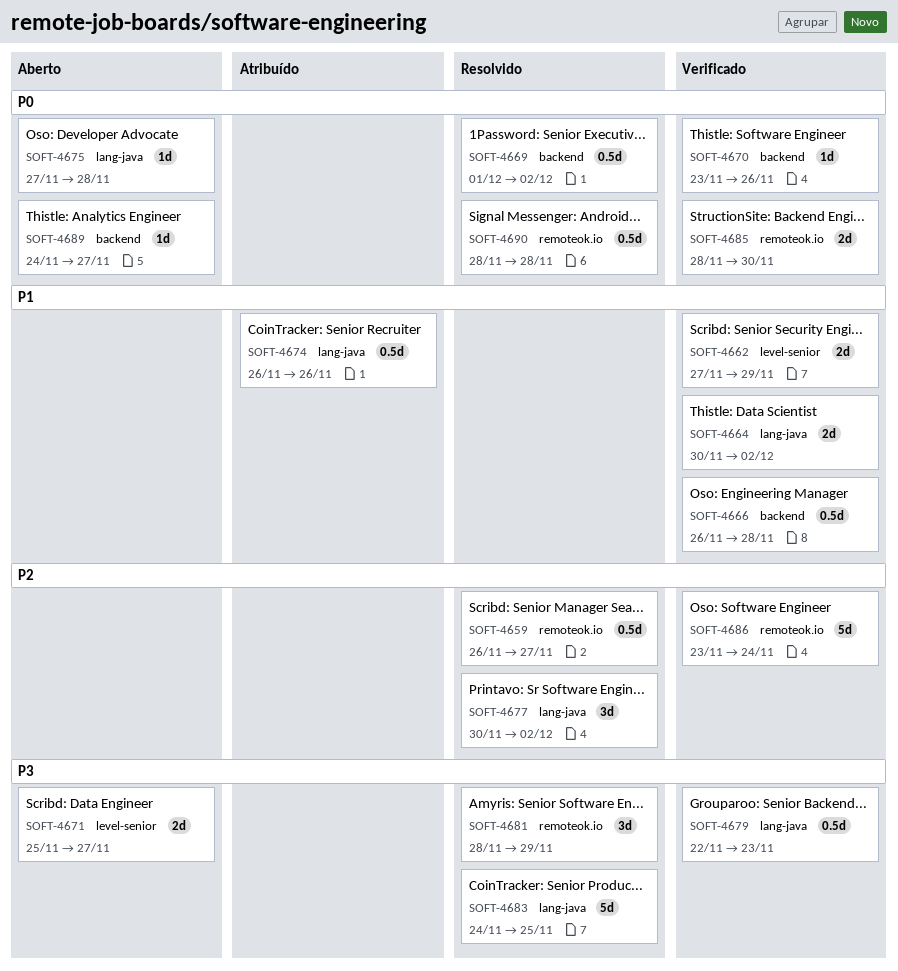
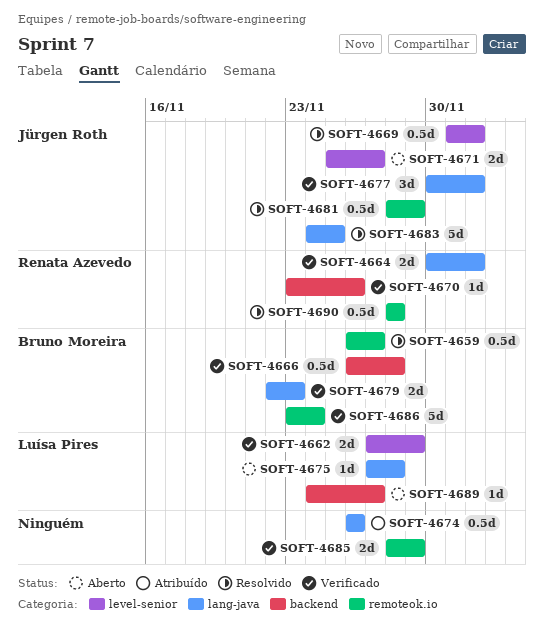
SOFT-4669, label: backend -> level-senior
SOFT-4677, status: Resolvido -> Verificado
SOFT-4679, estimate: 0.5d -> 2d
SOFT-4681, estimate: 3d -> 0.5d
SOFT-4685, due: Nov 30 -> Nov 29

